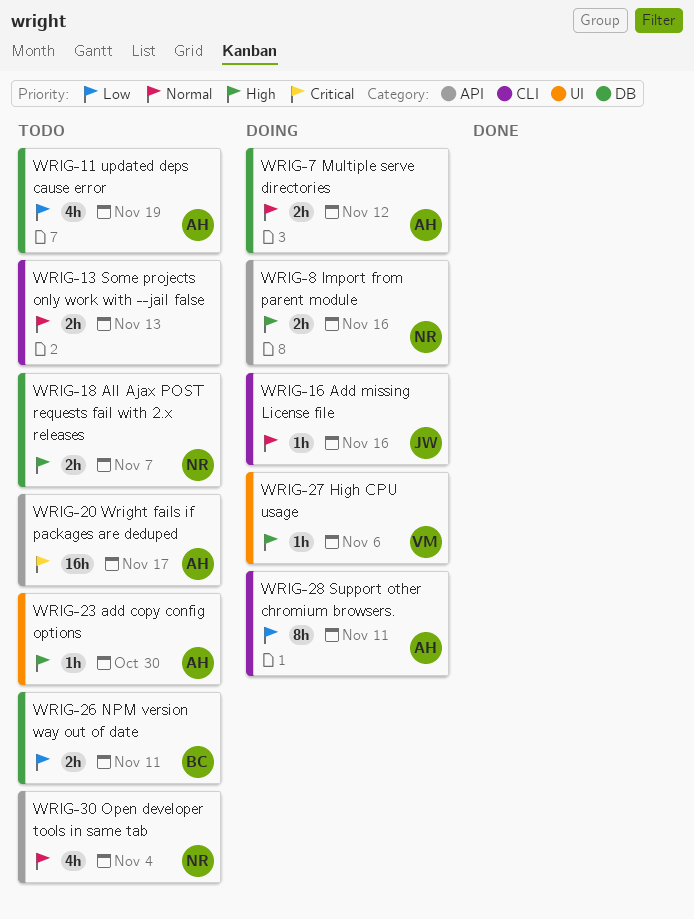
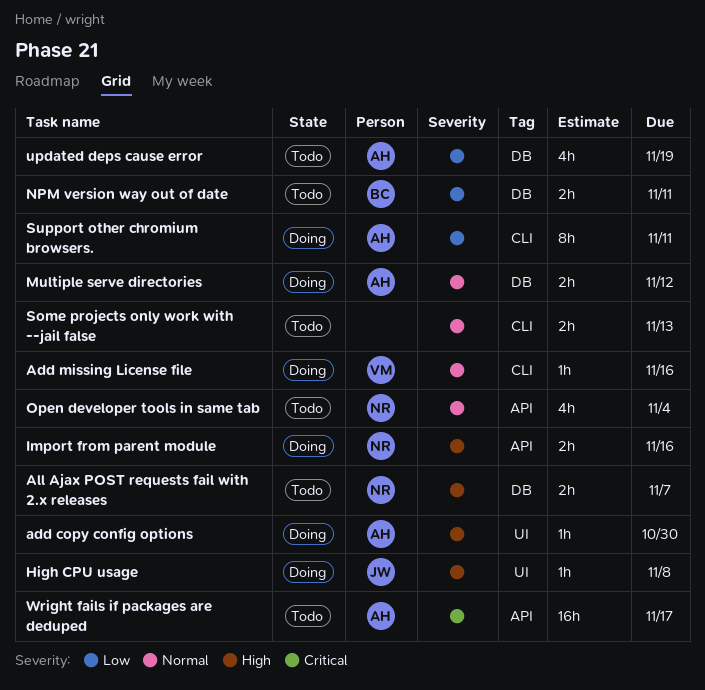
add copy config options, status: Todo -> Doing
Add missing License file, owner: JW -> VM
High CPU usage, owner: VM -> JW
High CPU usage, due: Nov 6 -> Nov 8

